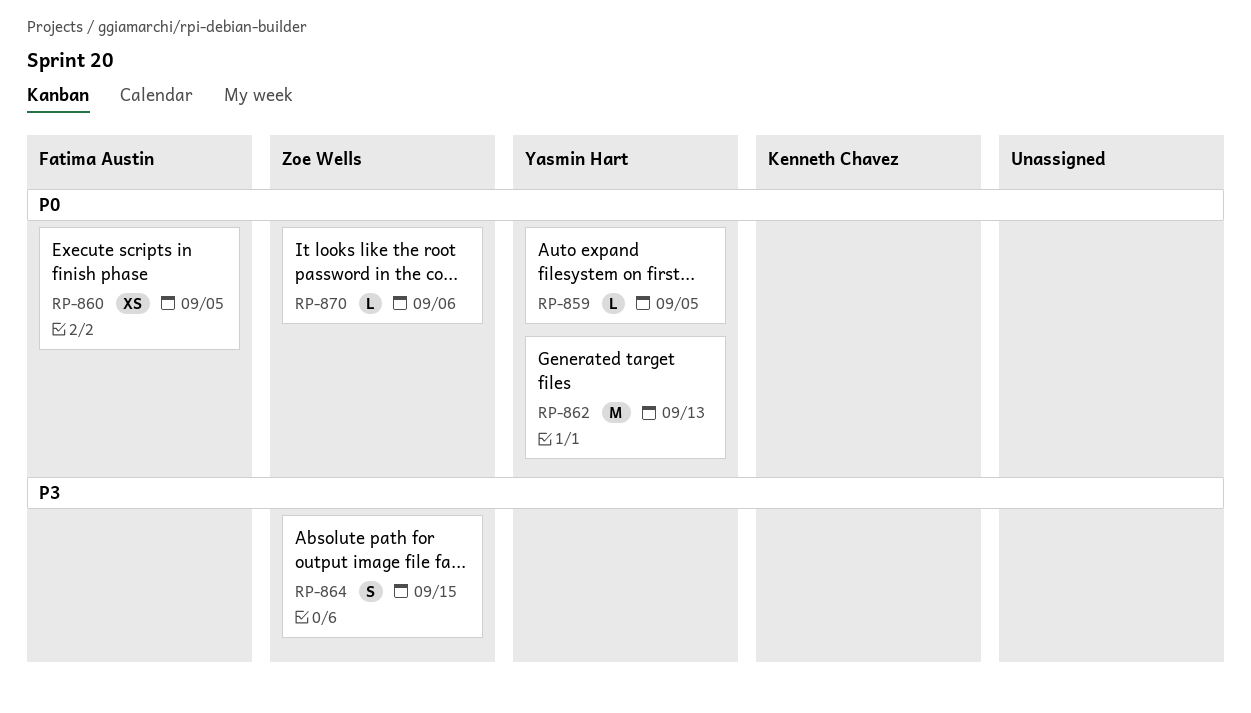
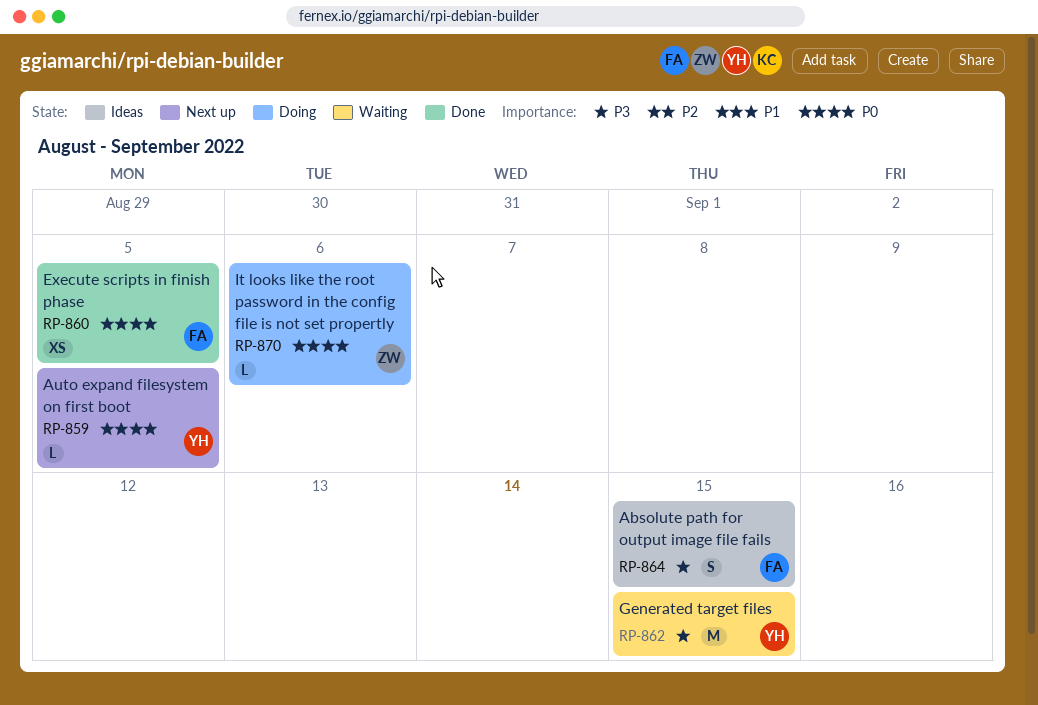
RP-862, priority: P0 -> P3
RP-862, due: Sep 13 -> Sep 15
RP-864, owner: Zoe Wells -> Fatima Austin

